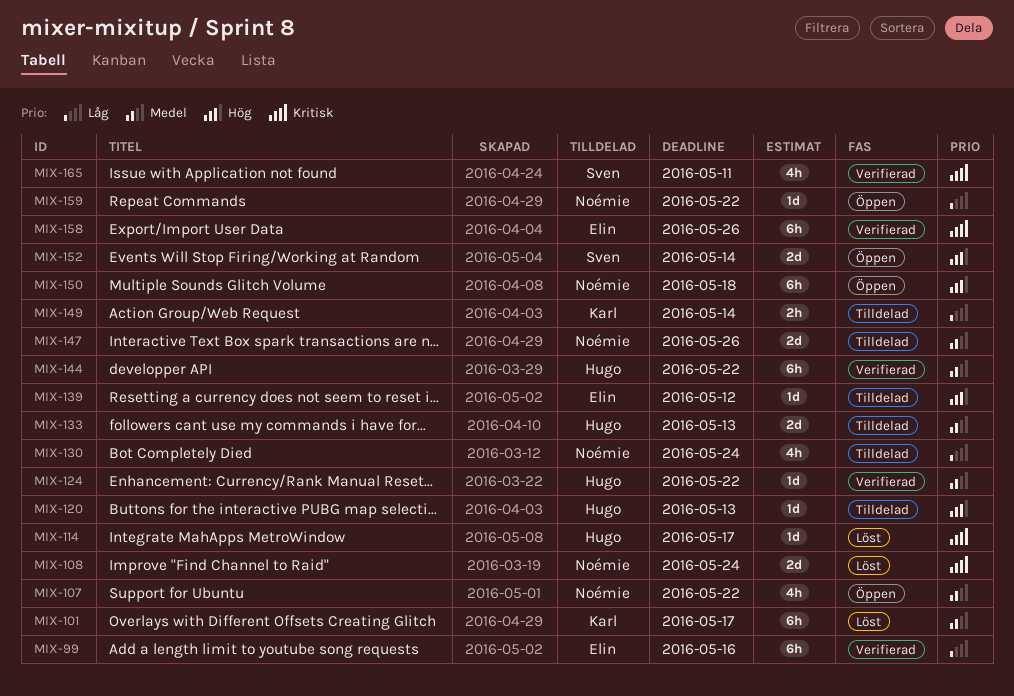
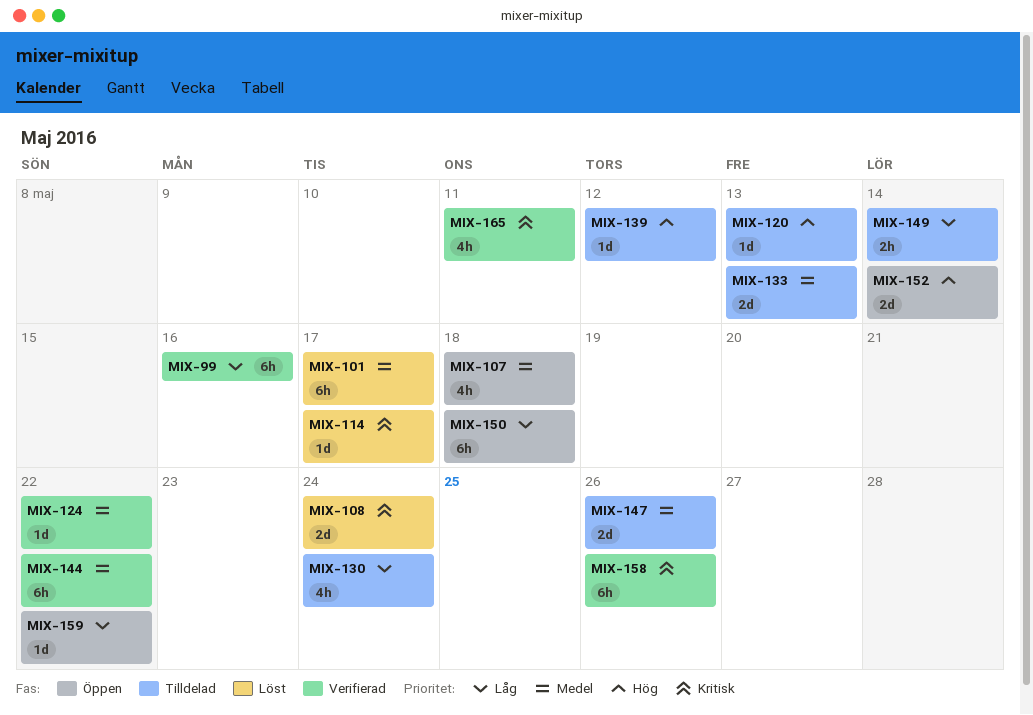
MIX-107, due: May 22 -> May 18
MIX-150, priority: Hög -> Låg

